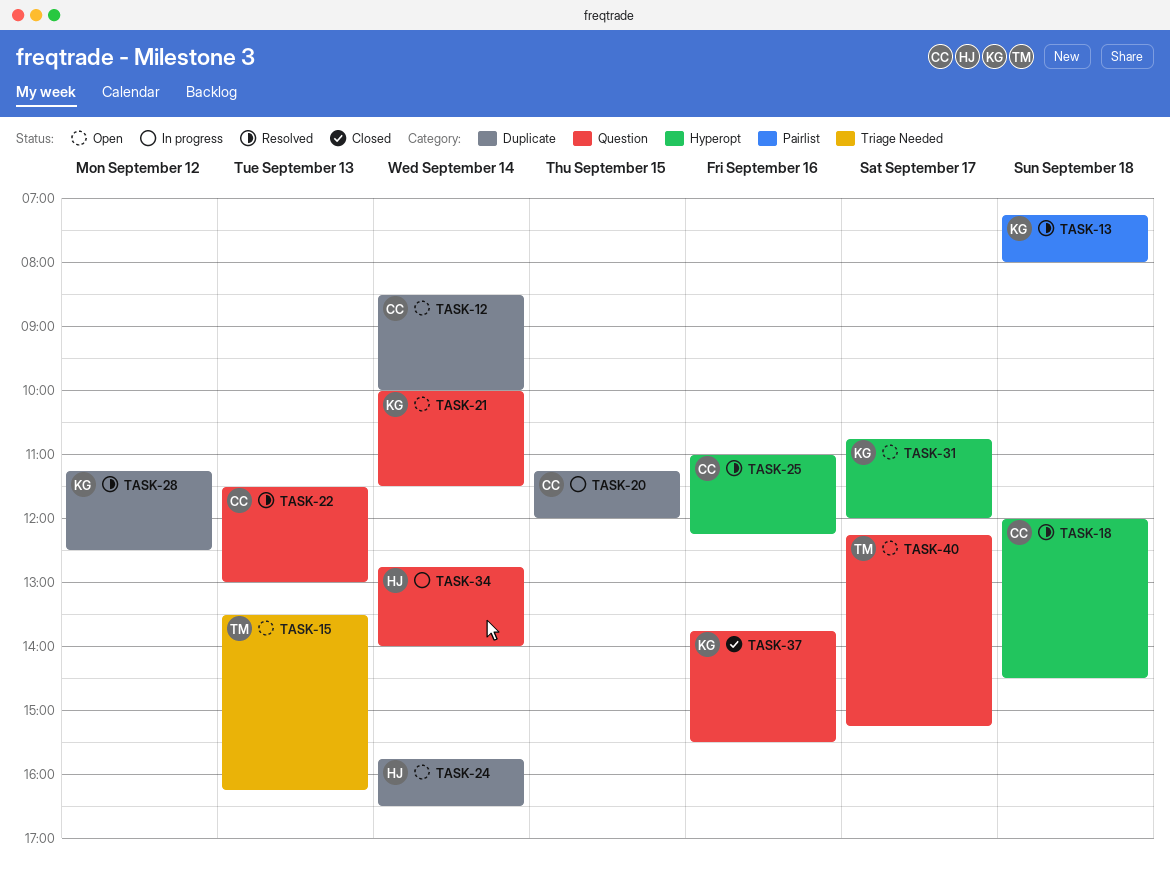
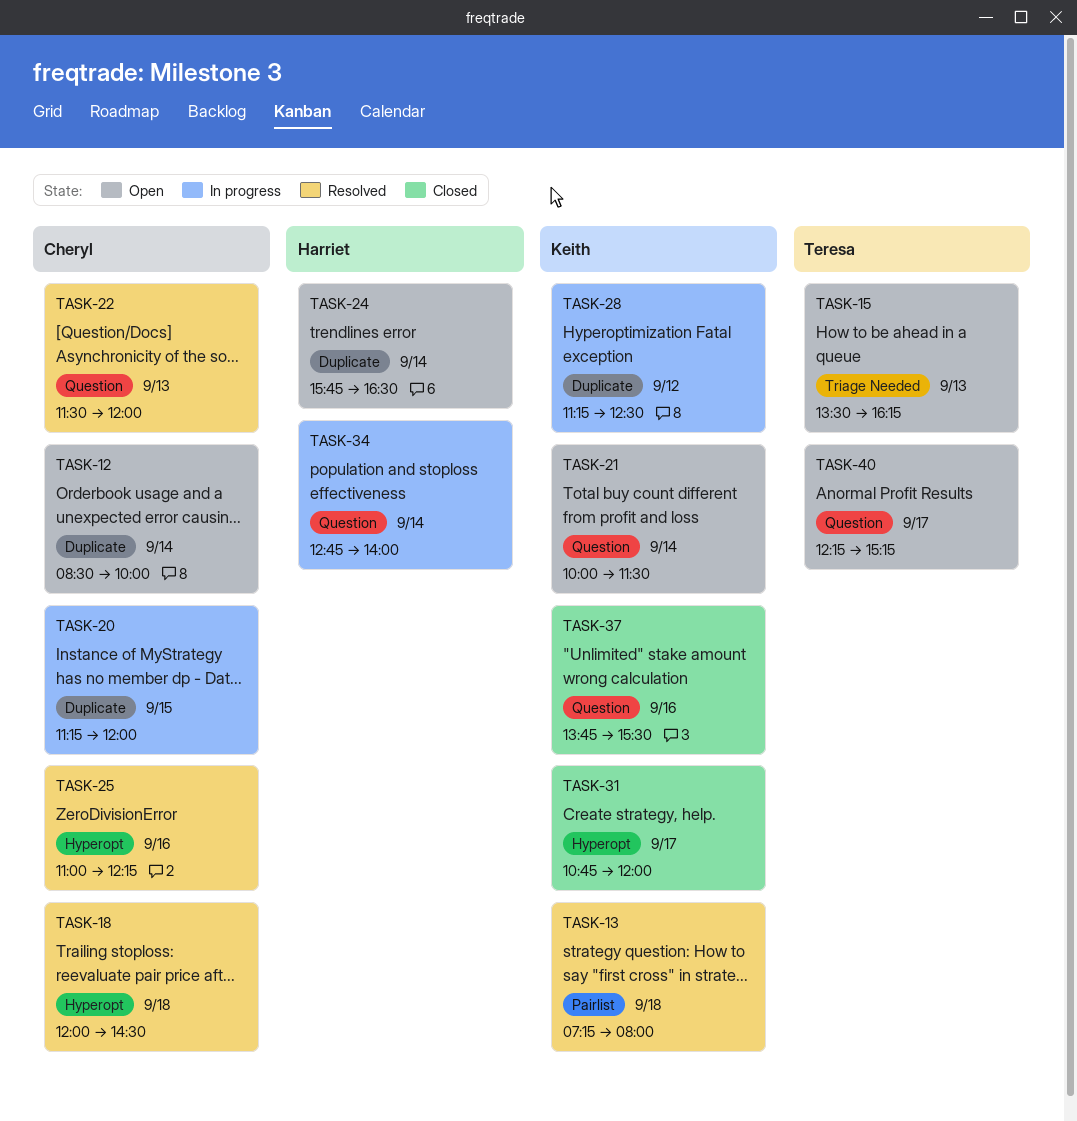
TASK-22, ends: 13:00 -> 12:00
TASK-28, status: Resolved -> In progress
TASK-31, status: Open -> Closed

